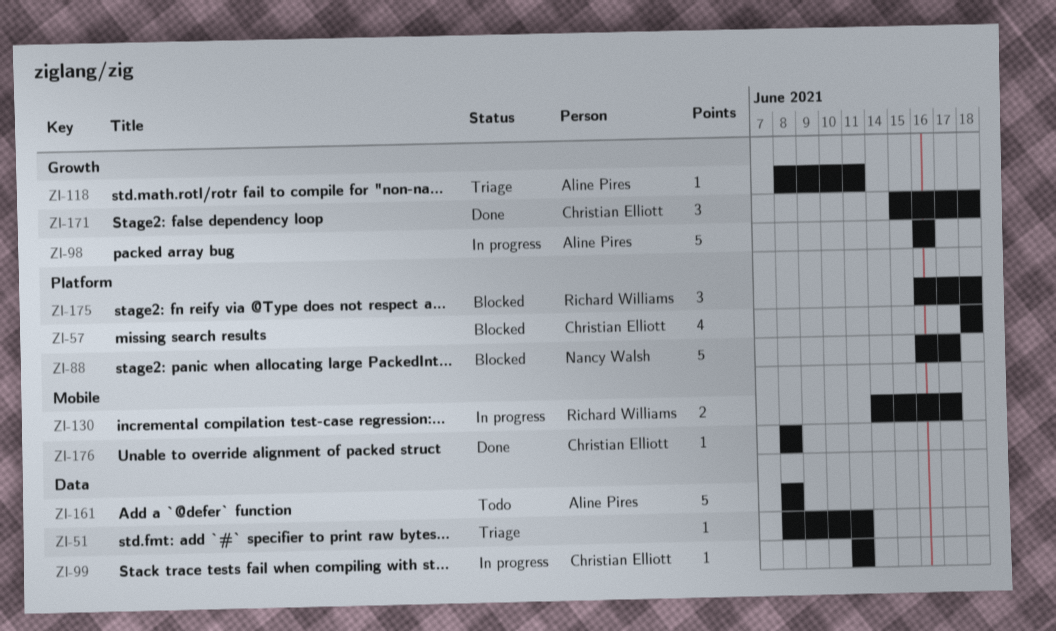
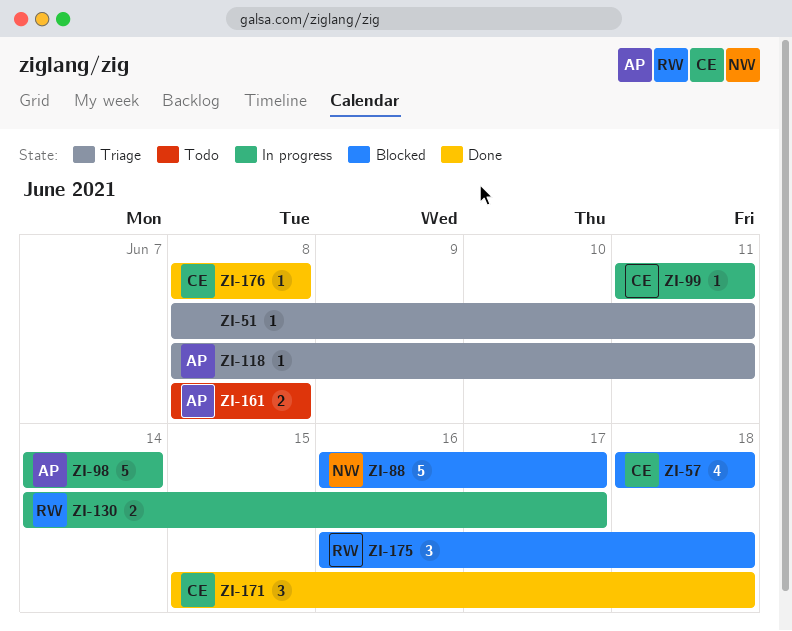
ZI-98, start: Jun 16 -> Jun 14
ZI-98, due: Jun 16 -> Jun 14
ZI-161, estimate: 5 -> 2

